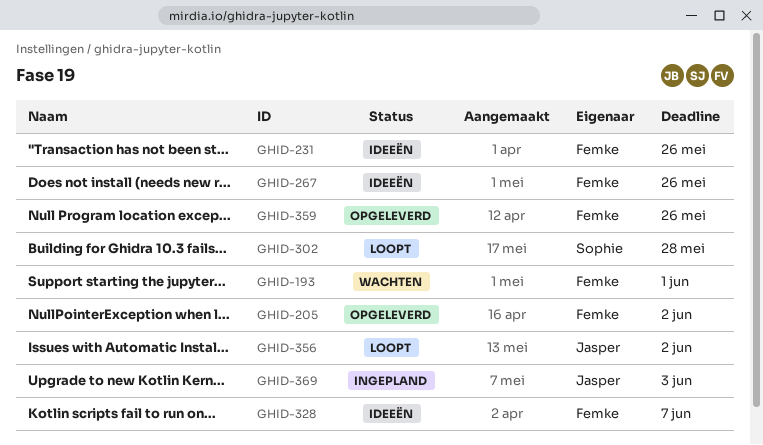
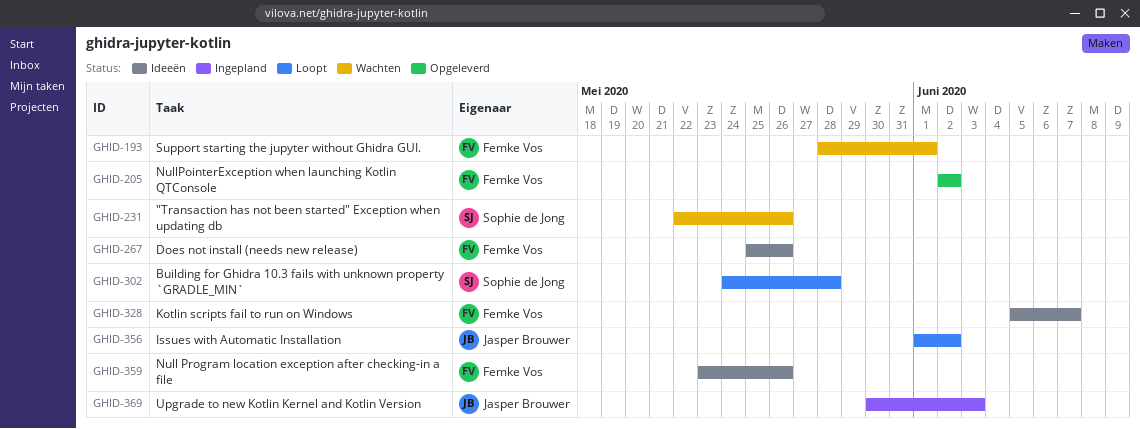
GHID-231, status: Ideeën -> Wachten
GHID-231, owner: Femke Vos -> Sophie de Jong
GHID-359, status: Opgeleverd -> Ideeën

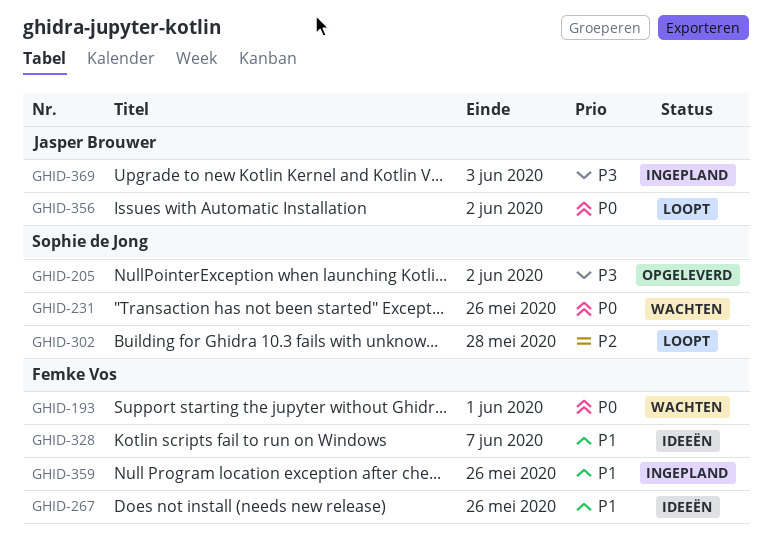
GHID-205, owner: Femke Vos -> Sophie de Jong
GHID-359, status: Ideeën -> Ingepland

